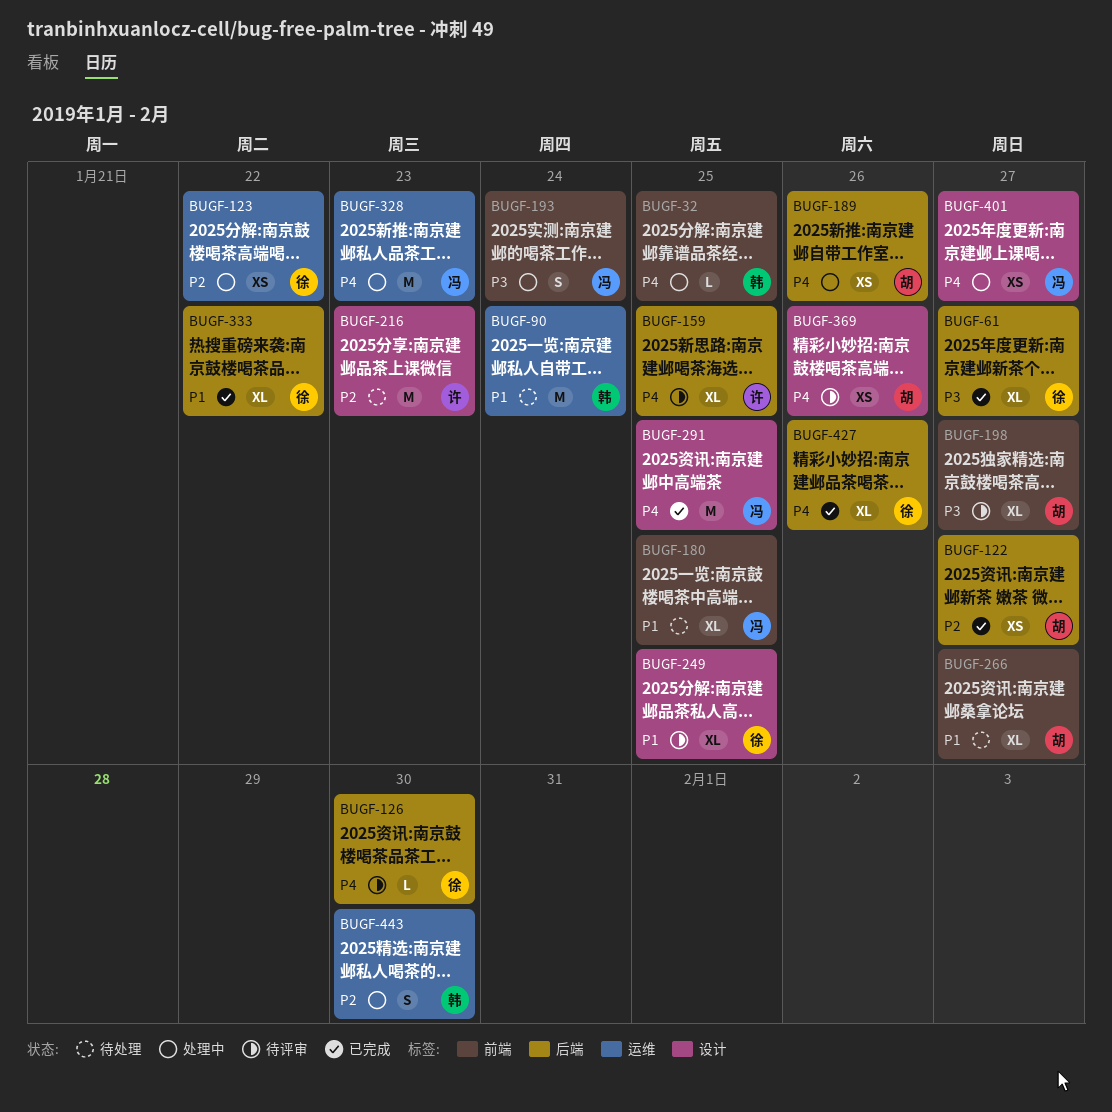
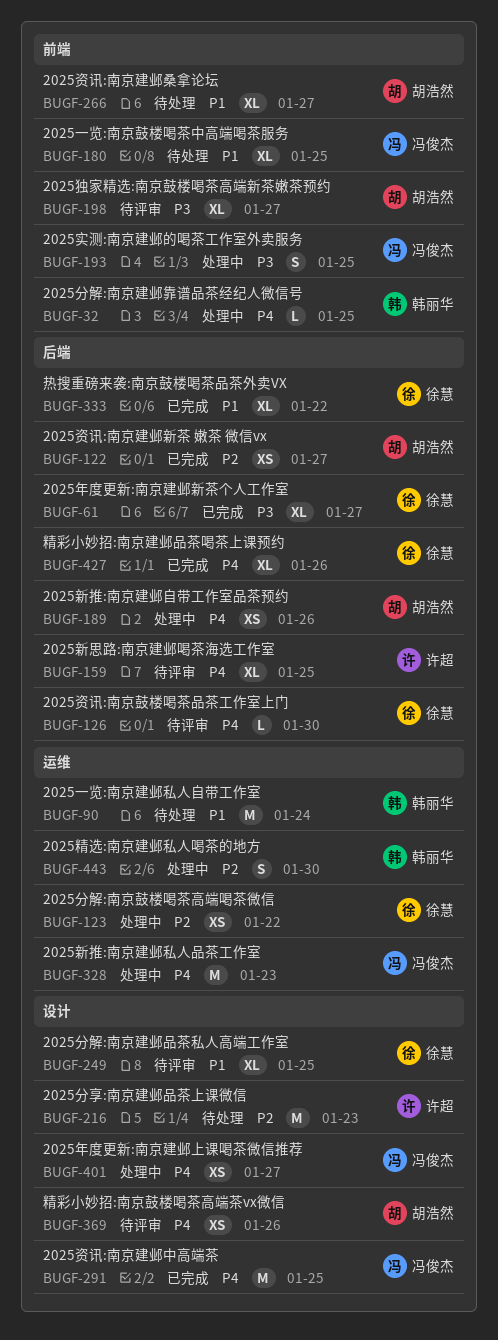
BUGF-193, due: Jan 24 -> Jan 25

